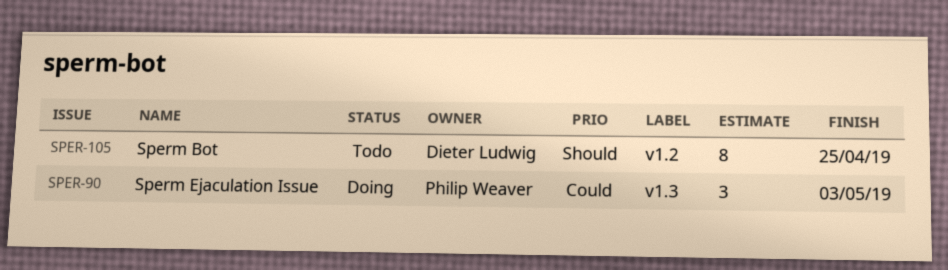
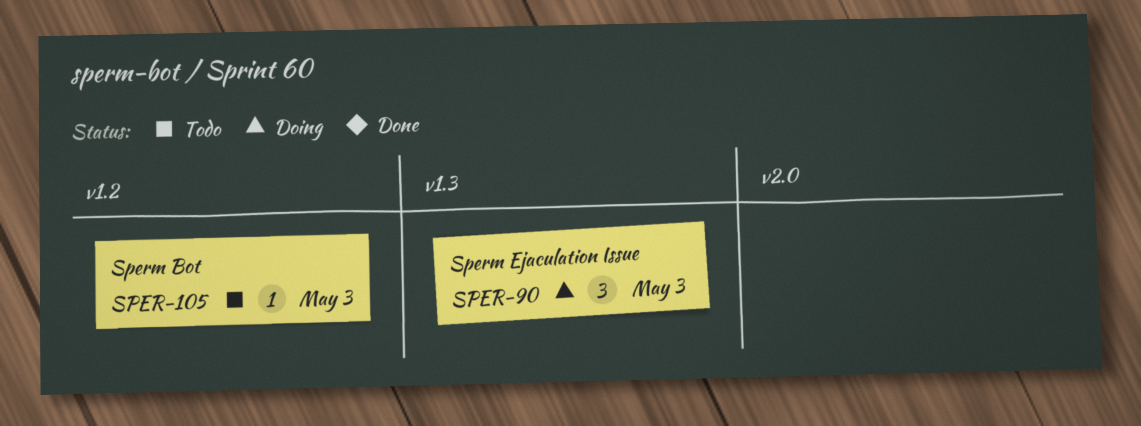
SPER-105, estimate: 8 -> 1
SPER-105, due: Apr 25 -> May 3

